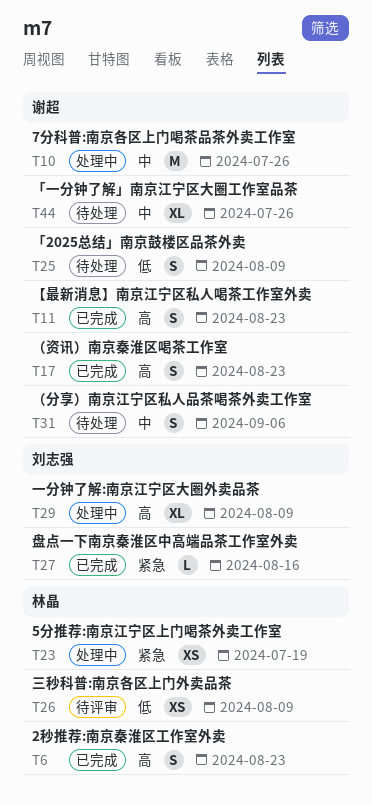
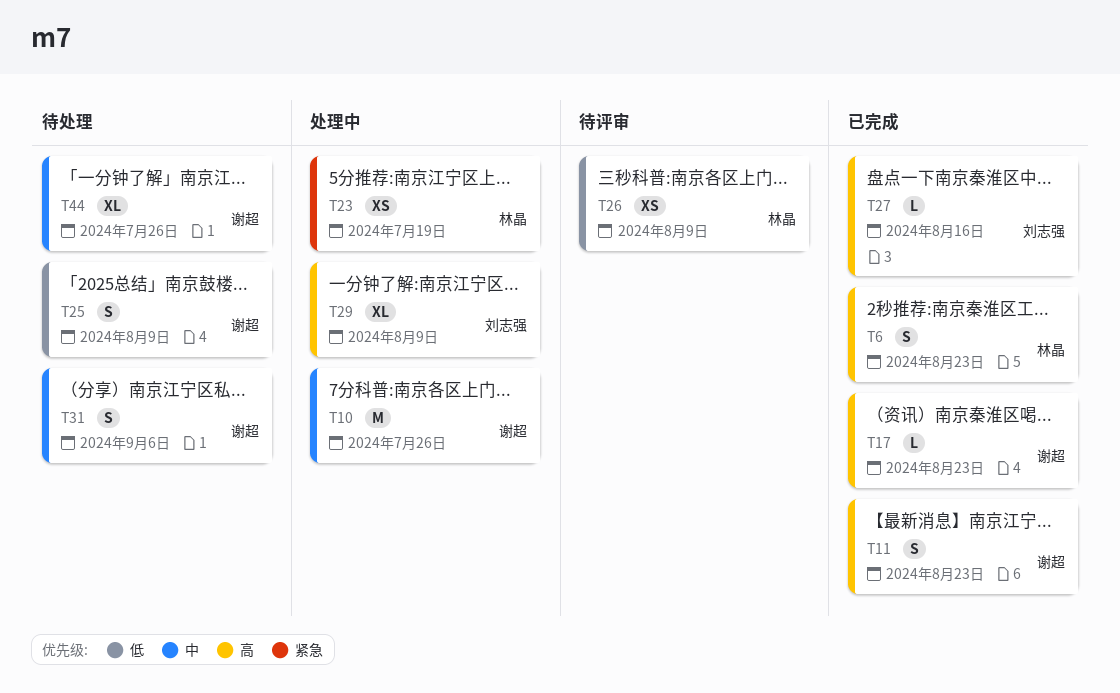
T17, estimate: S -> L
T27, priority: 紧急 -> 高

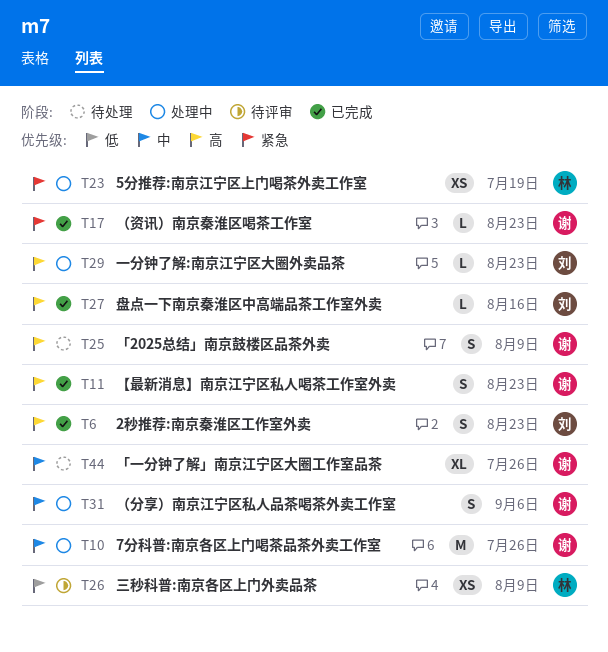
T6, owner: 林晶 -> 刘志强
T17, priority: 高 -> 紧急
T25, priority: 低 -> 高
T29, estimate: XL -> L
T29, due: Aug 9 -> Aug 23
T31, status: 待处理 -> 处理中

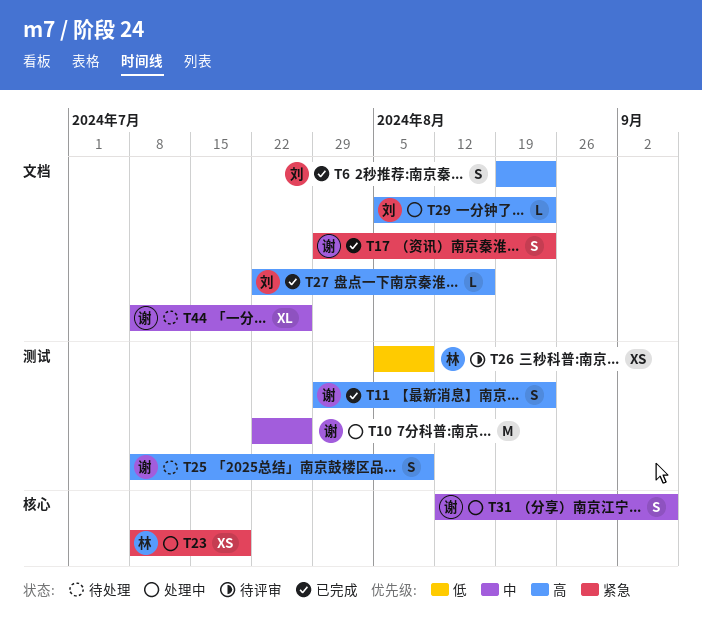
T17, estimate: L -> S

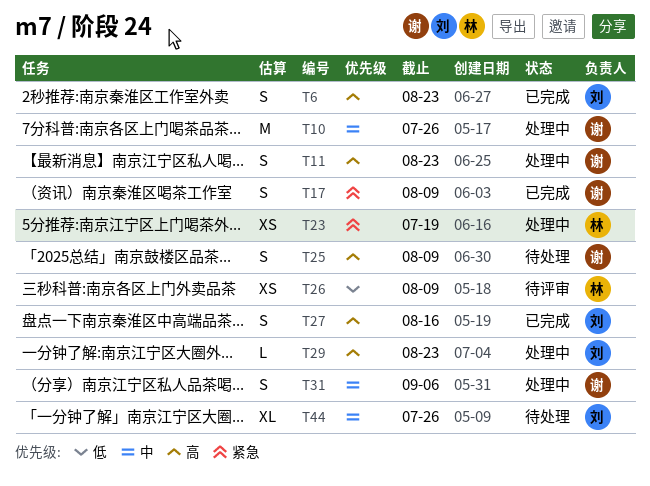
T11, status: 已完成 -> 处理中
T17, due: Aug 23 -> Aug 9
T27, estimate: L -> S
T44, owner: 谢 -> 刘

